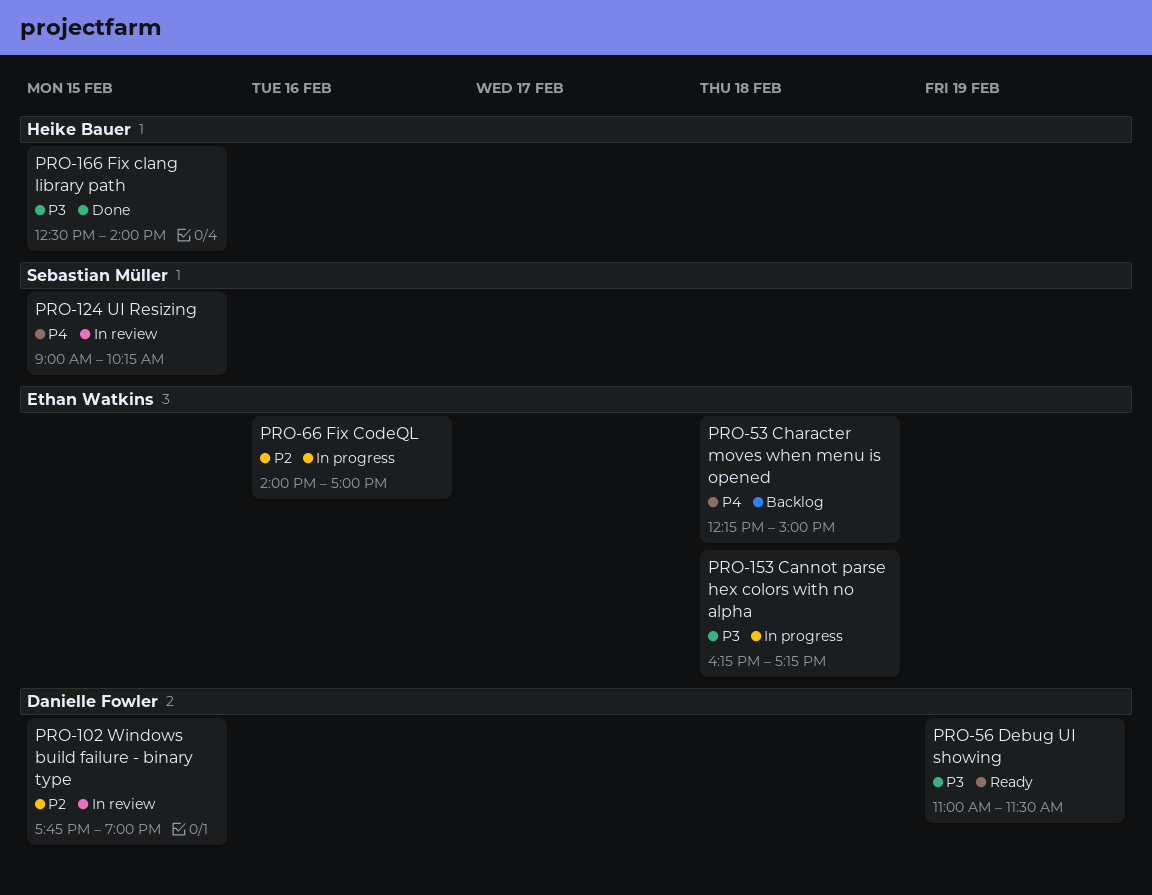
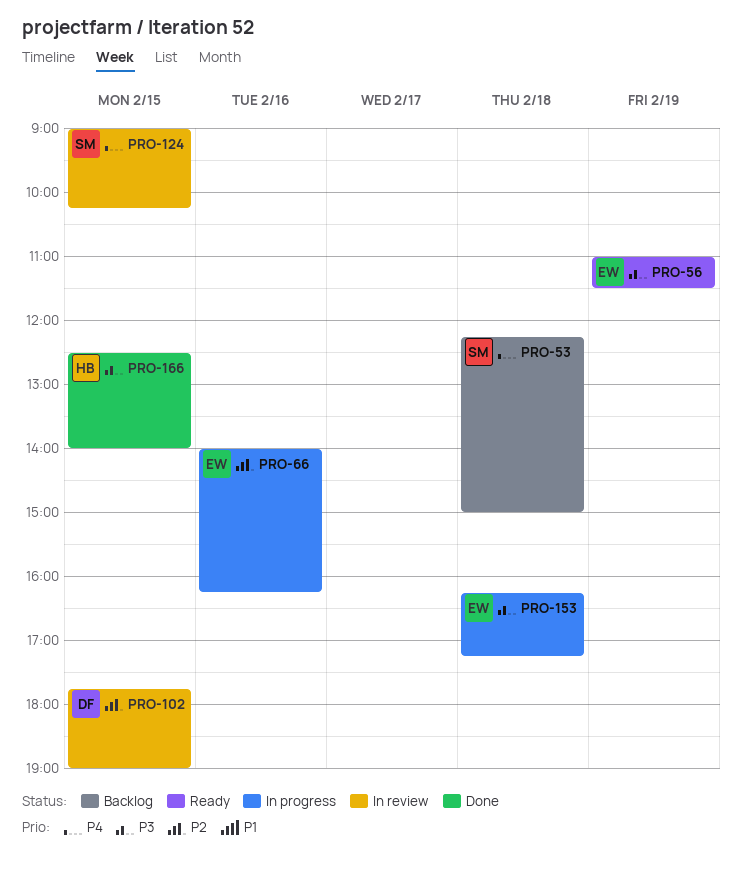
PRO-53, owner: Ethan Watkins -> Sebastian Müller
PRO-56, owner: Danielle Fowler -> Ethan Watkins
PRO-66, ends: 17:00 -> 16:15

